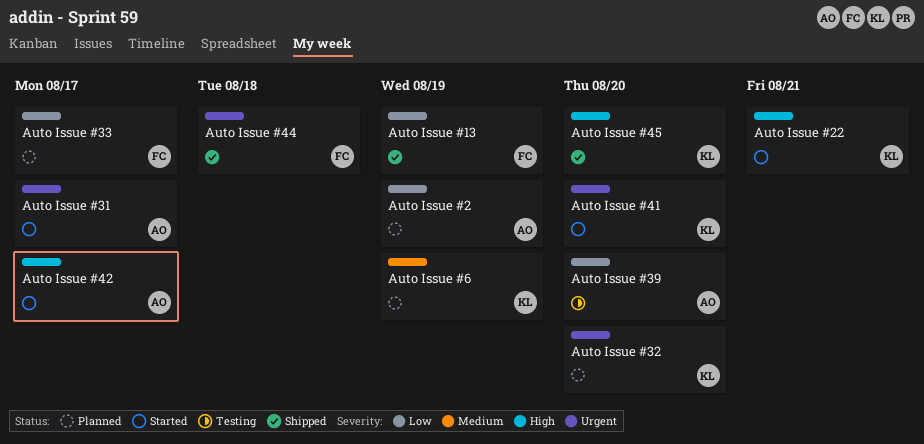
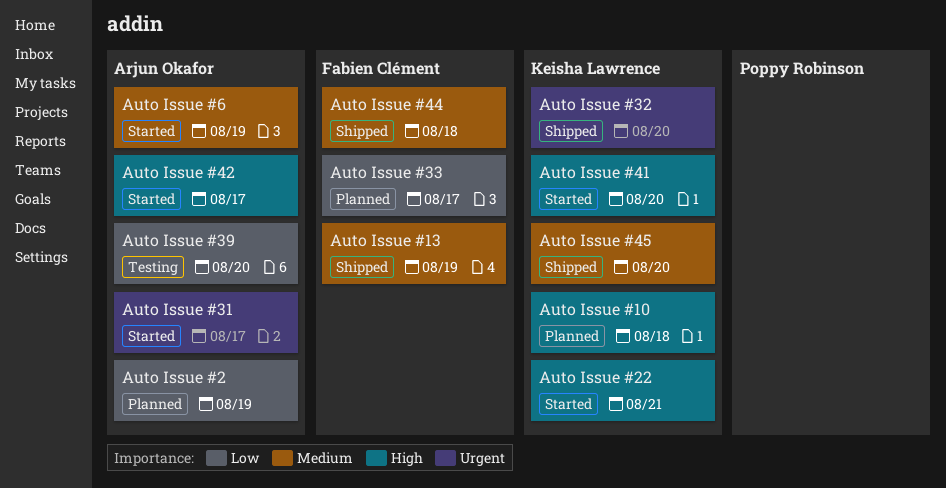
Auto Issue #10: none -> present
Auto Issue #13, priority: Low -> Medium
Auto Issue #32, status: Planned -> Shipped
Auto Issue #41, priority: Urgent -> High
Auto Issue #44, priority: Urgent -> Medium
Auto Issue #45, priority: High -> Medium
Auto Issue #6, status: Planned -> Started
Auto Issue #6, owner: Keisha Lawrence -> Arjun Okafor

